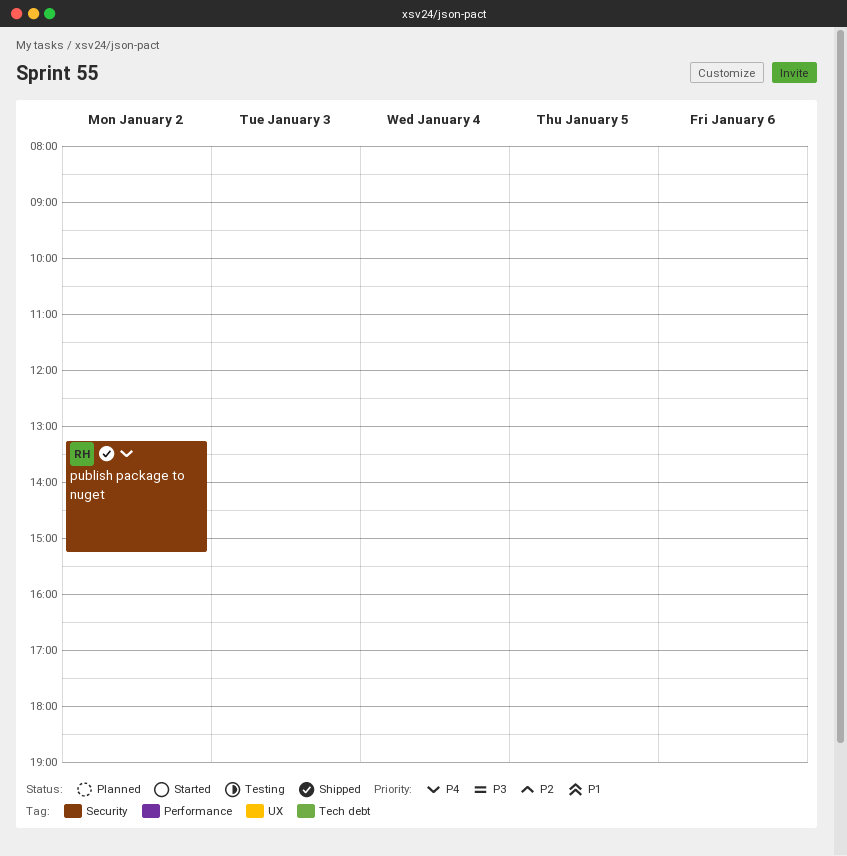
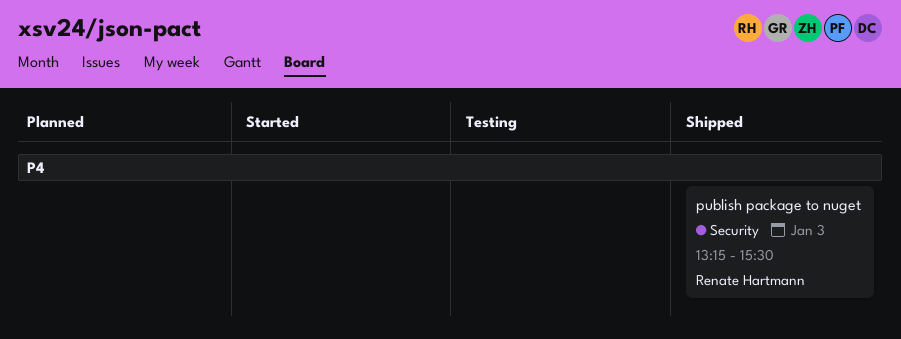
publish package to nuget, day: Jan 2 -> Jan 3
publish package to nuget, ends: 15:15 -> 15:30

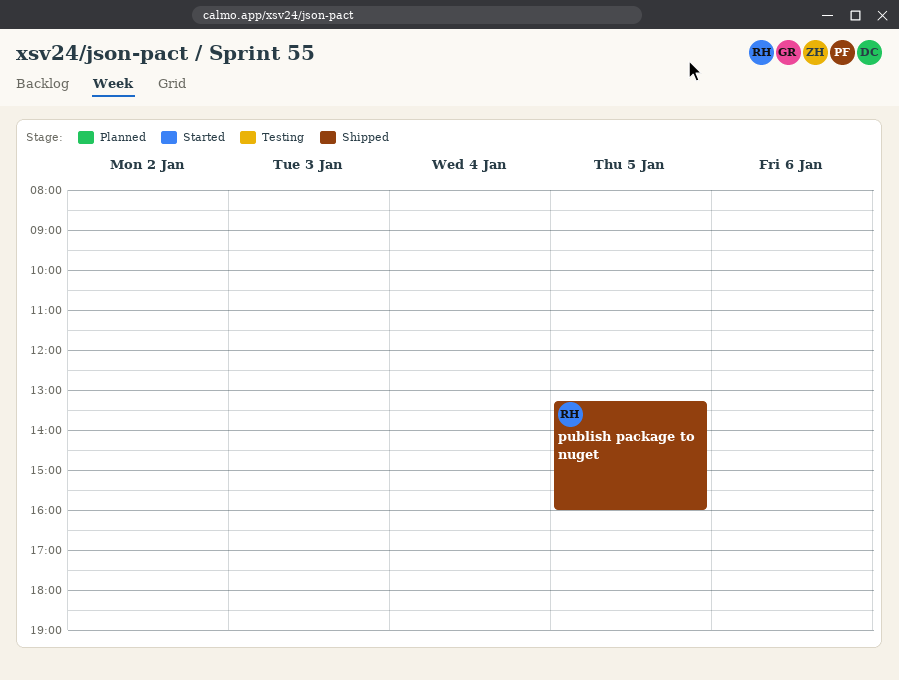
publish package to nuget, day: Jan 3 -> Jan 5
publish package to nuget, ends: 15:30 -> 16:00

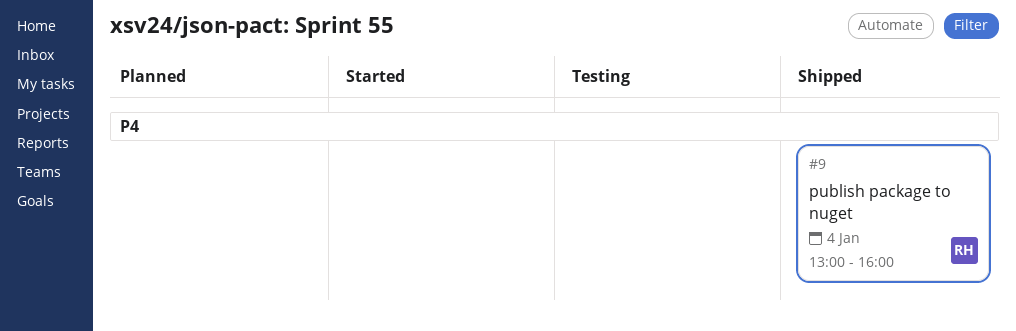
publish package to nuget, day: Jan 5 -> Jan 4
publish package to nuget, begins: 13:15 -> 13:00

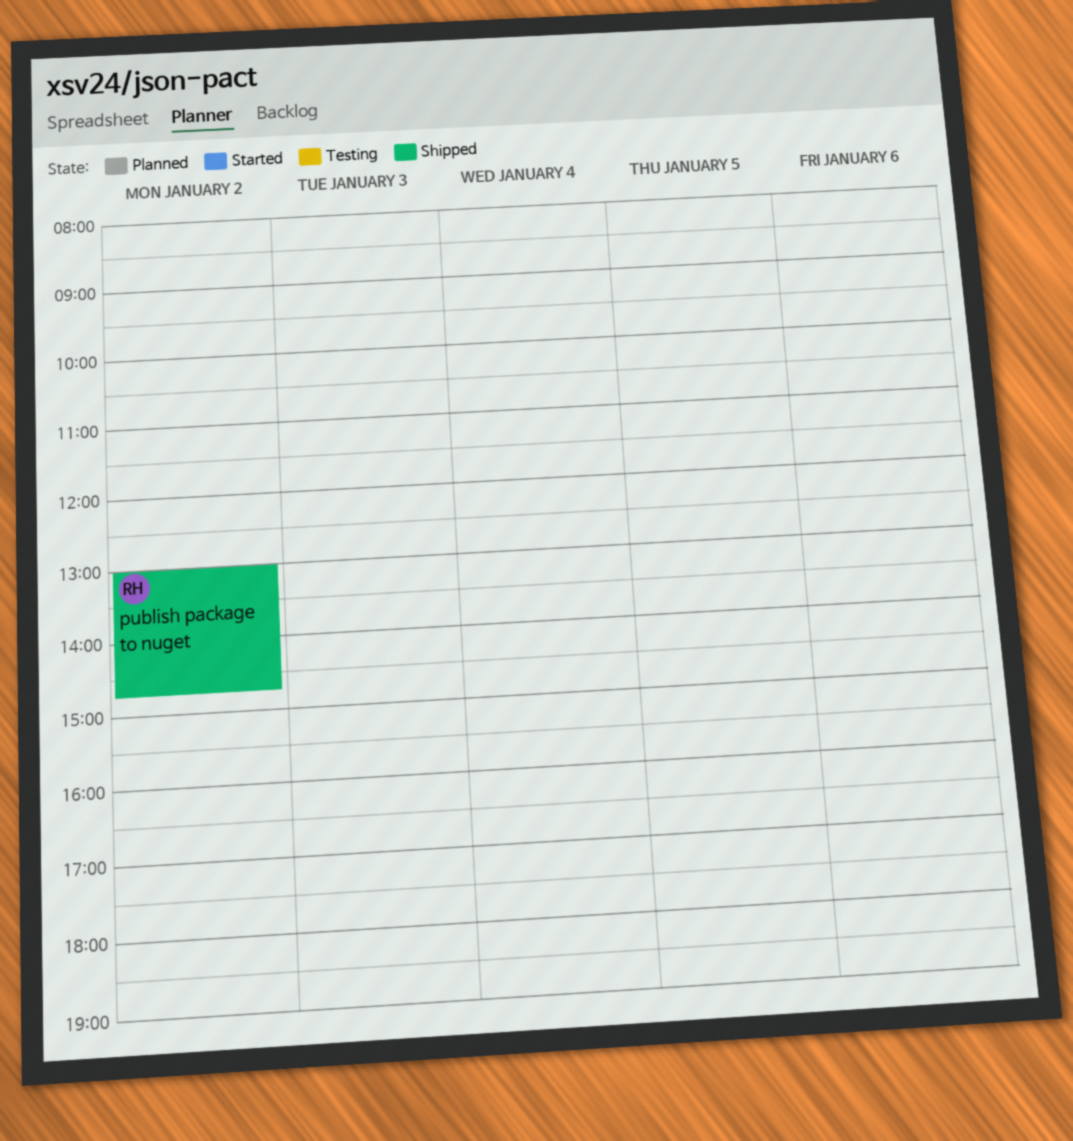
publish package to nuget, day: Jan 4 -> Jan 2
publish package to nuget, ends: 16:00 -> 14:45

